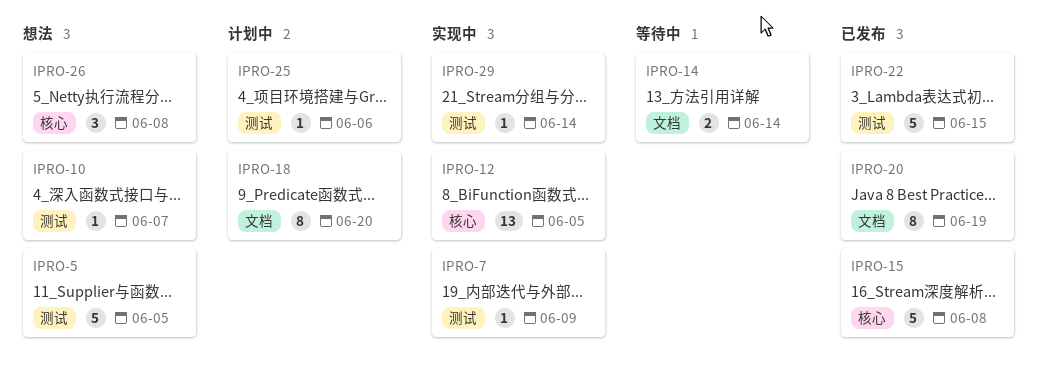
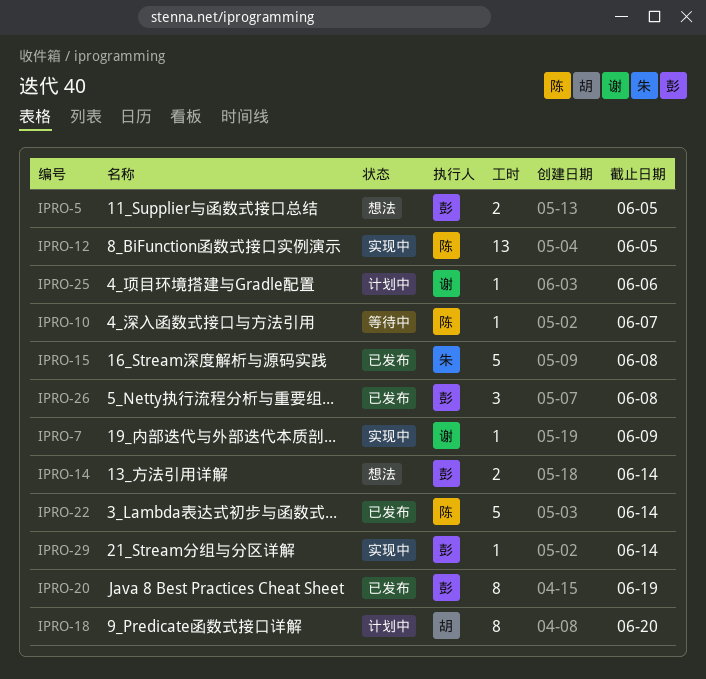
IPRO-5, estimate: 5 -> 2
IPRO-10, status: 想法 -> 等待中
IPRO-14, status: 等待中 -> 想法
IPRO-22, due: Jun 15 -> Jun 14
IPRO-26, status: 想法 -> 已发布

